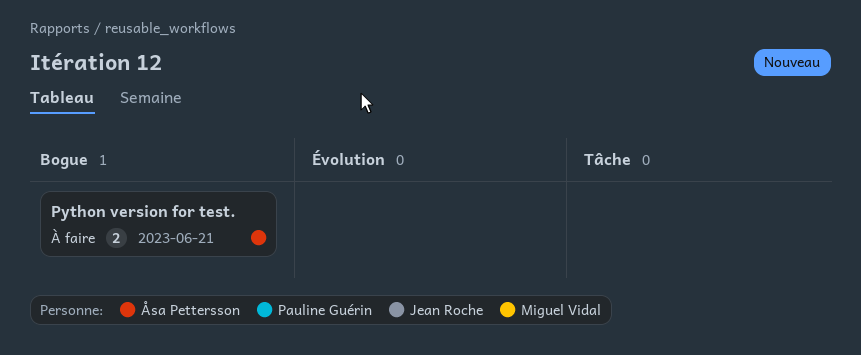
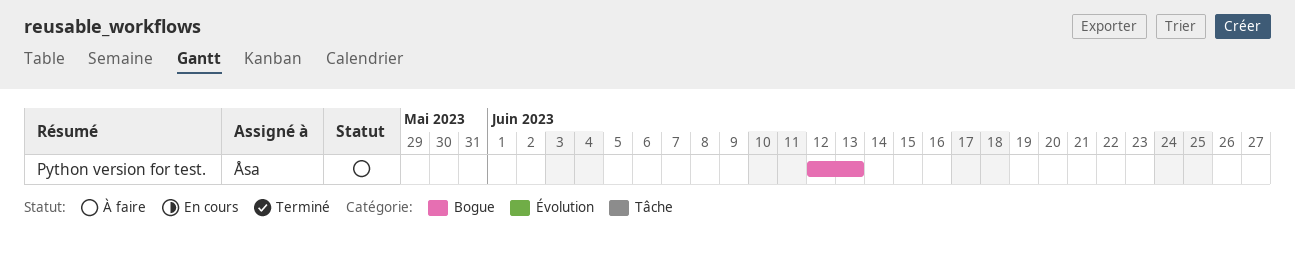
Python version for test., due: Jun 21 -> Jun 13

